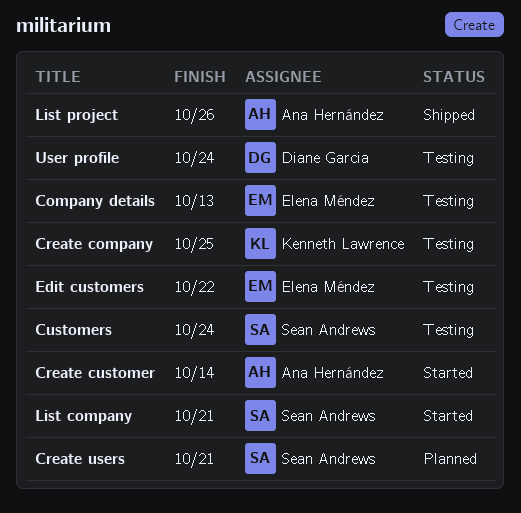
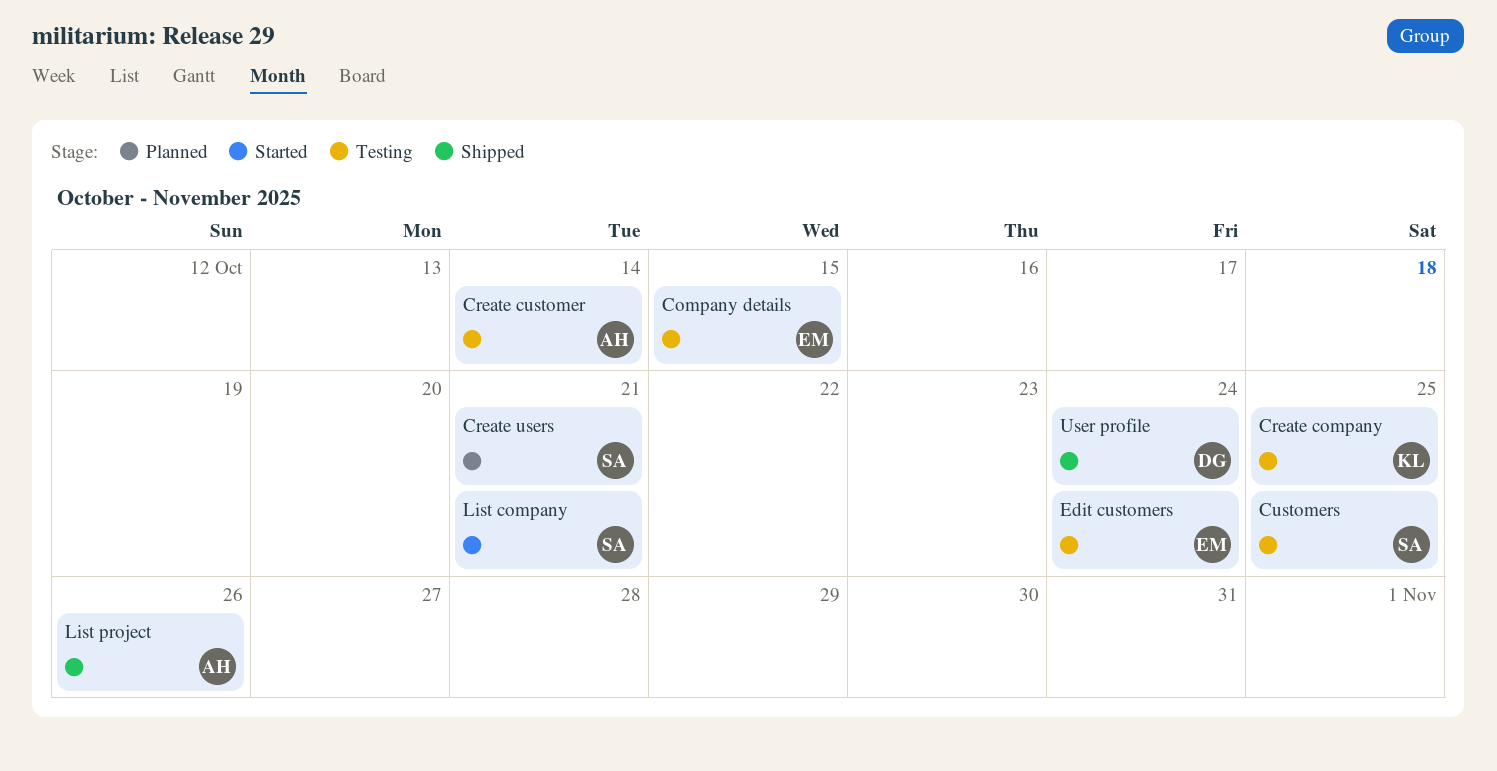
Company details, due: Oct 13 -> Oct 15
Create customer, status: Started -> Testing
Customers, due: Oct 24 -> Oct 25
Edit customers, due: Oct 22 -> Oct 24
User profile, status: Testing -> Shipped

